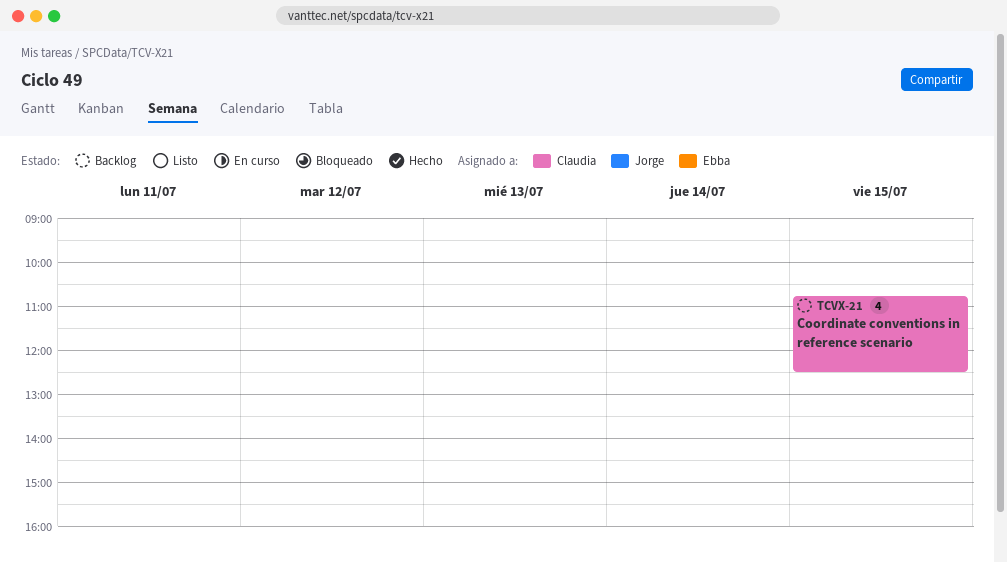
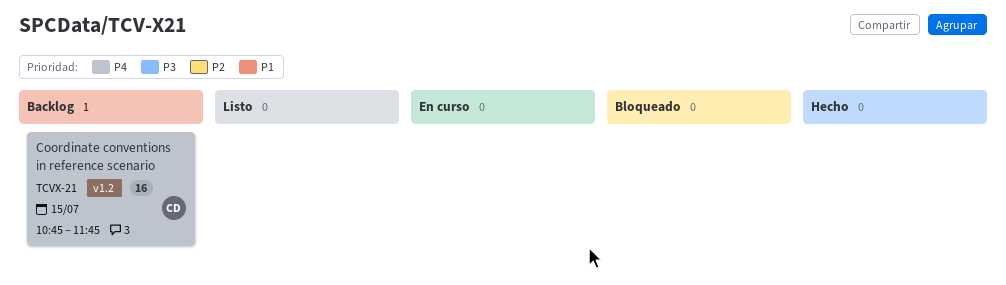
TCVX-21, estimate: 4 -> 16
TCVX-21, ends: 12:30 -> 11:45

